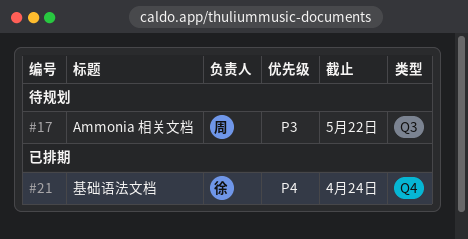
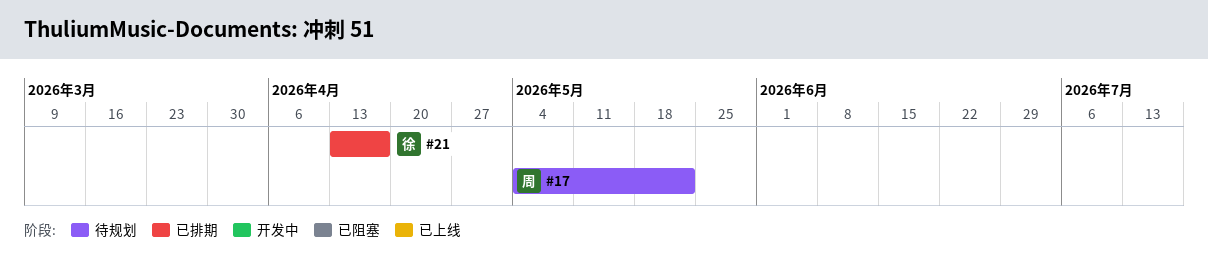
#21, due: Apr 24 -> Apr 17

